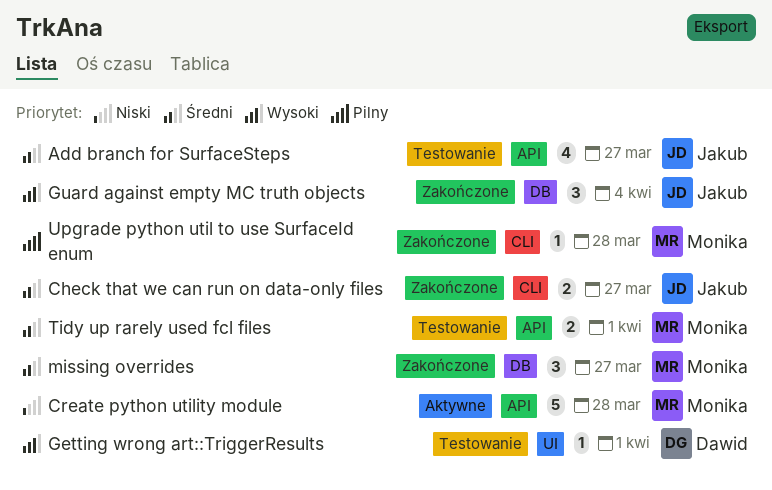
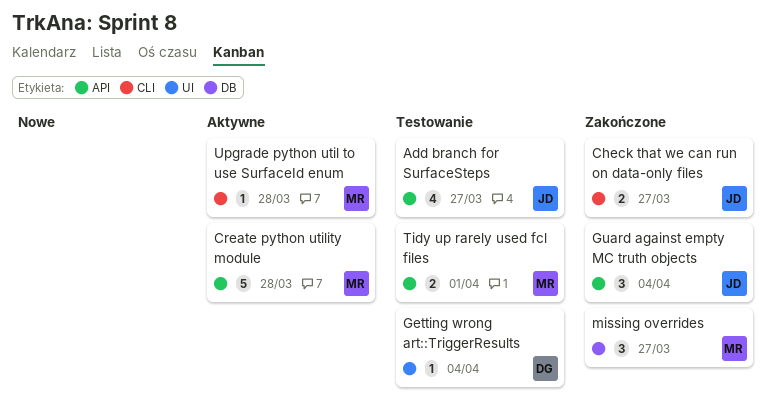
Getting wrong art::TriggerResults, due: Apr 1 -> Apr 4
Guard against empty MC truth objects, label: DB -> API
Upgrade python util to use SurfaceId enum, status: Zakończone -> Aktywne

